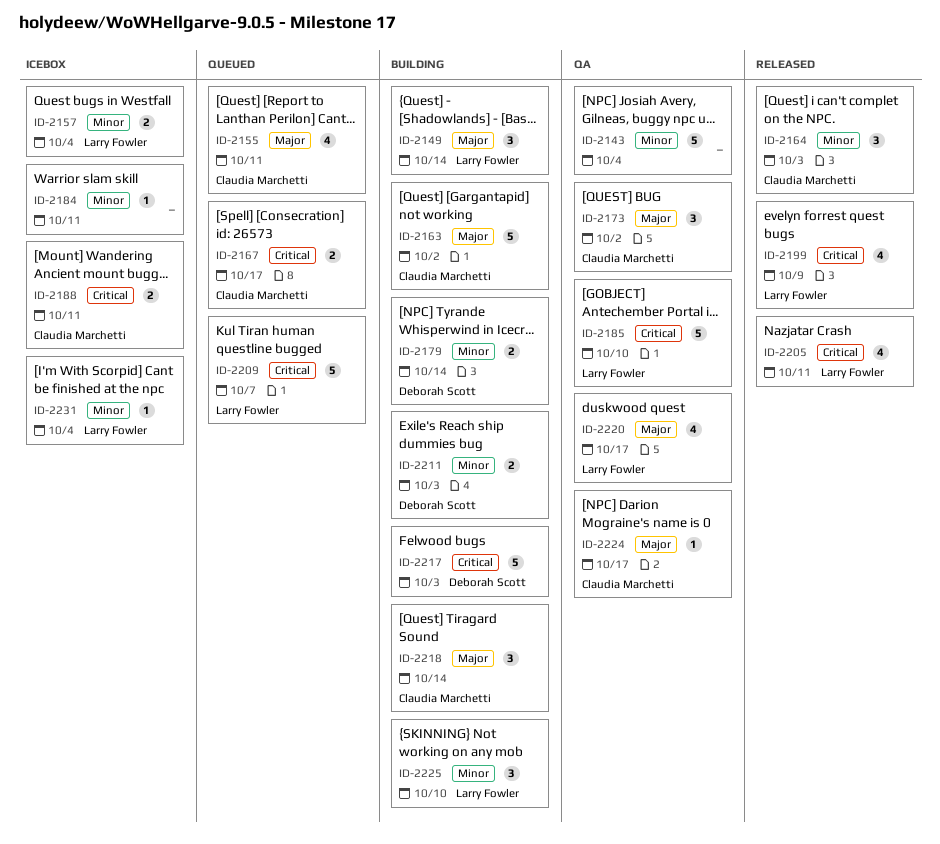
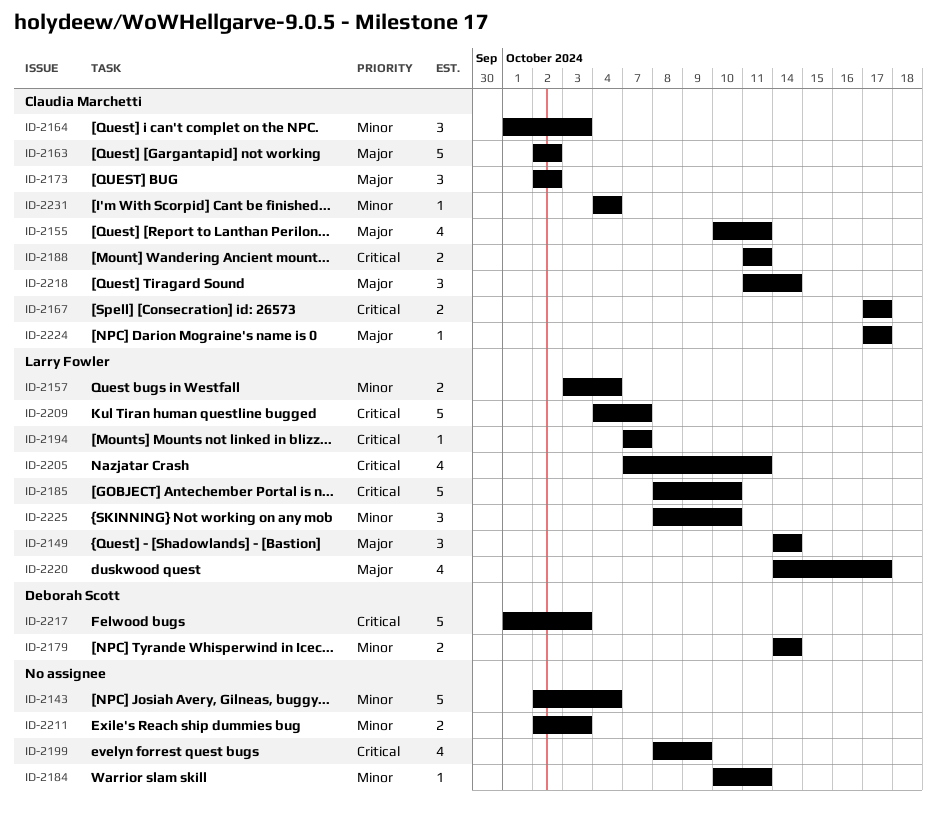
ID-2194: none -> present
ID-2199, owner: Larry Fowler -> none
ID-2211, owner: Deborah Scott -> none
ID-2231, owner: Larry Fowler -> Claudia Marchetti

